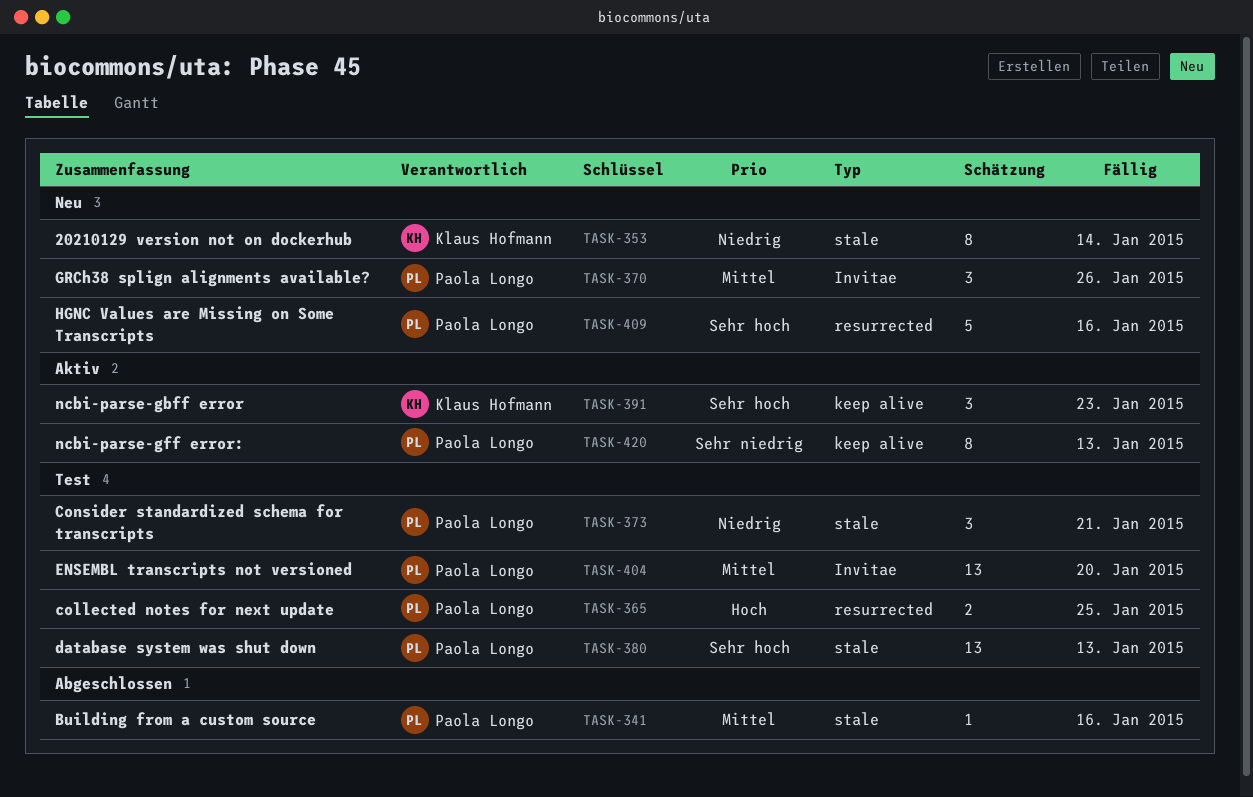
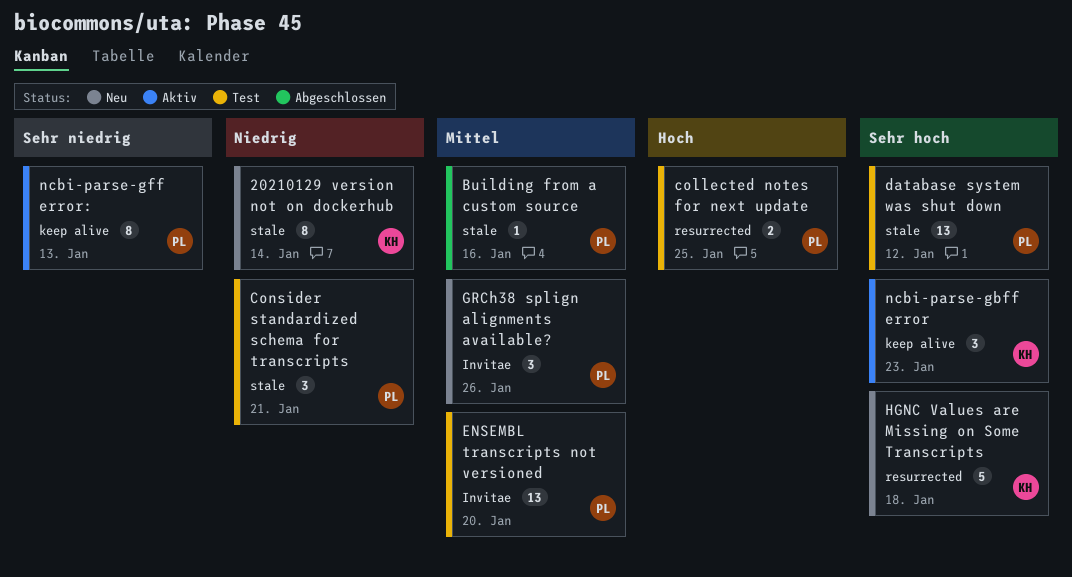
database system was shut down, due: Jan 13 -> Jan 12
HGNC Values are Missing on Some Transcripts, owner: Paola Longo -> Klaus Hofmann
HGNC Values are Missing on Some Transcripts, due: Jan 16 -> Jan 18

